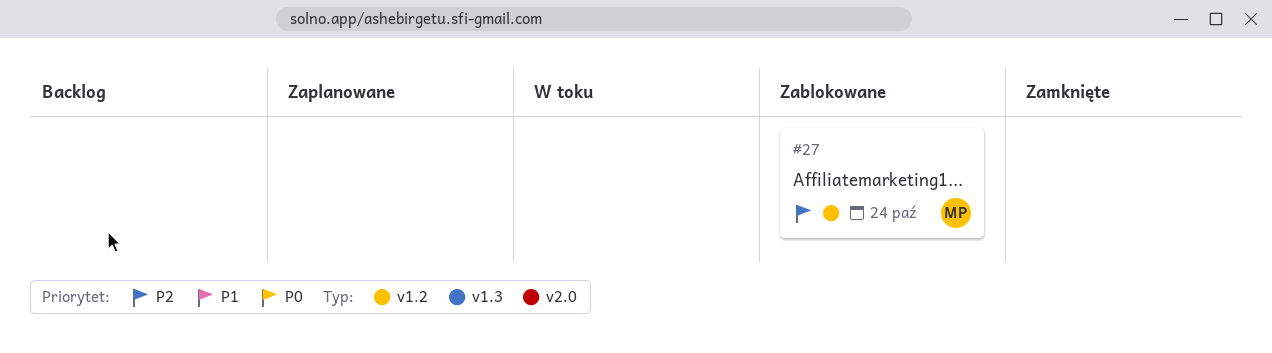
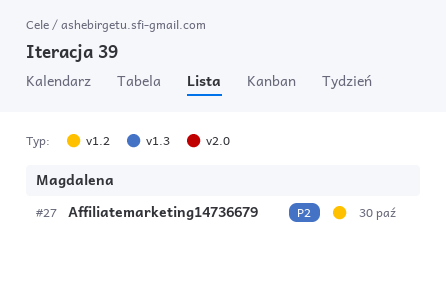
#27, due: Oct 24 -> Oct 30

